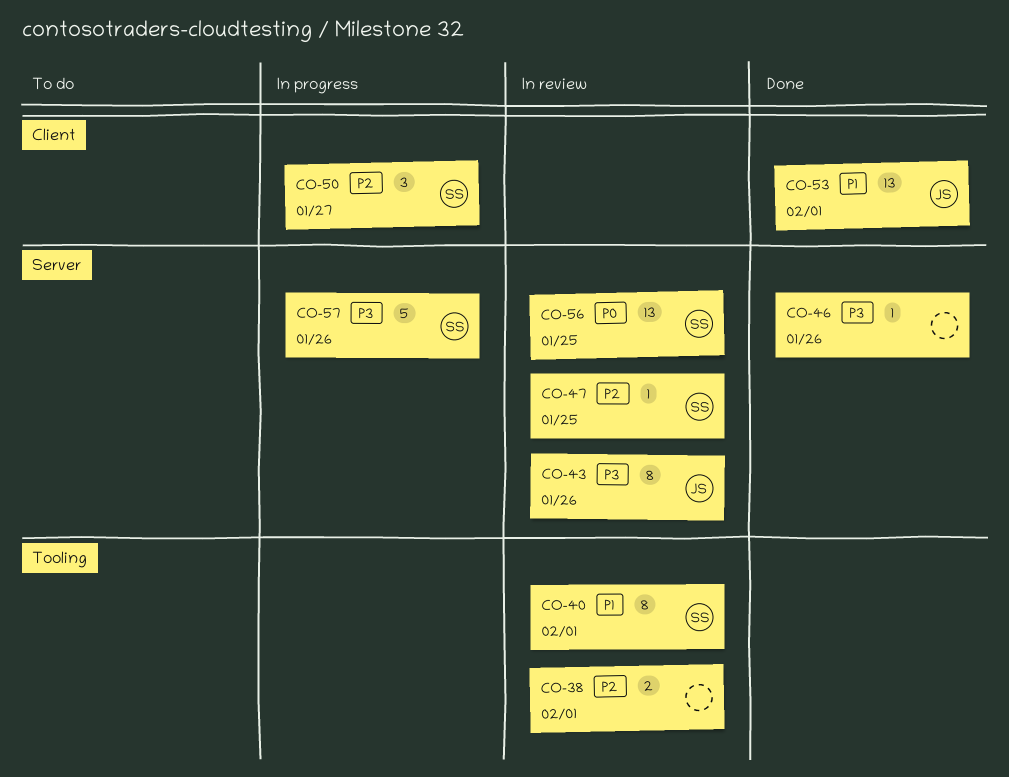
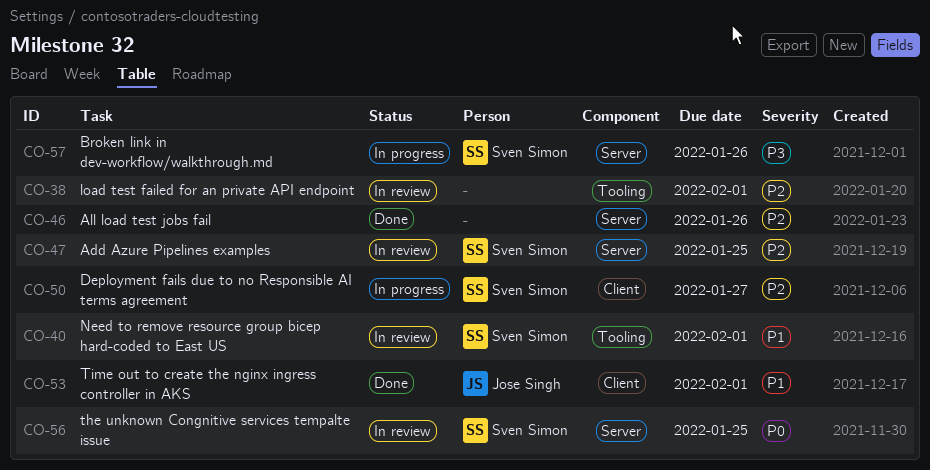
CO-43: present -> none
CO-46, priority: P3 -> P2

